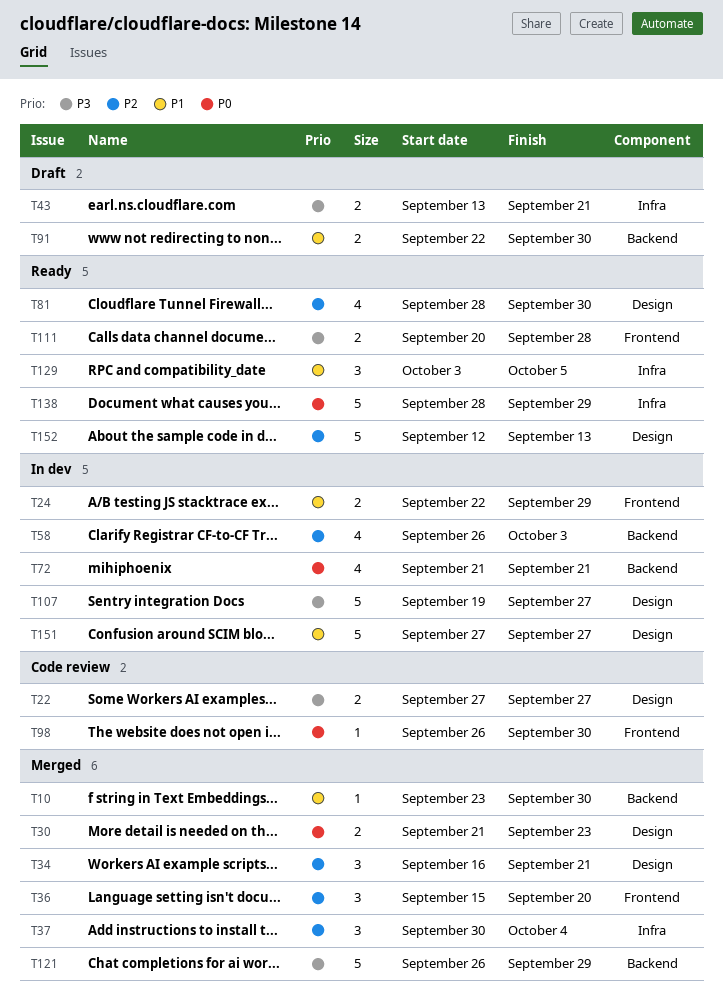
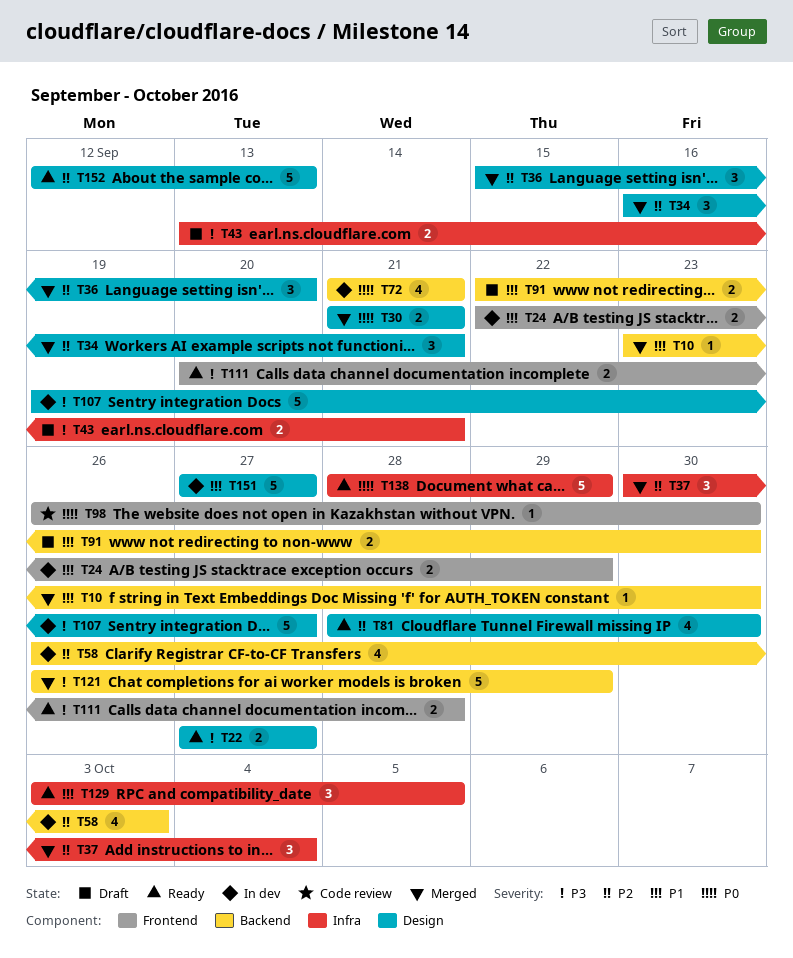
T22, status: Code review -> Ready
T30, due: Sep 23 -> Sep 21
T36, label: Frontend -> Design

